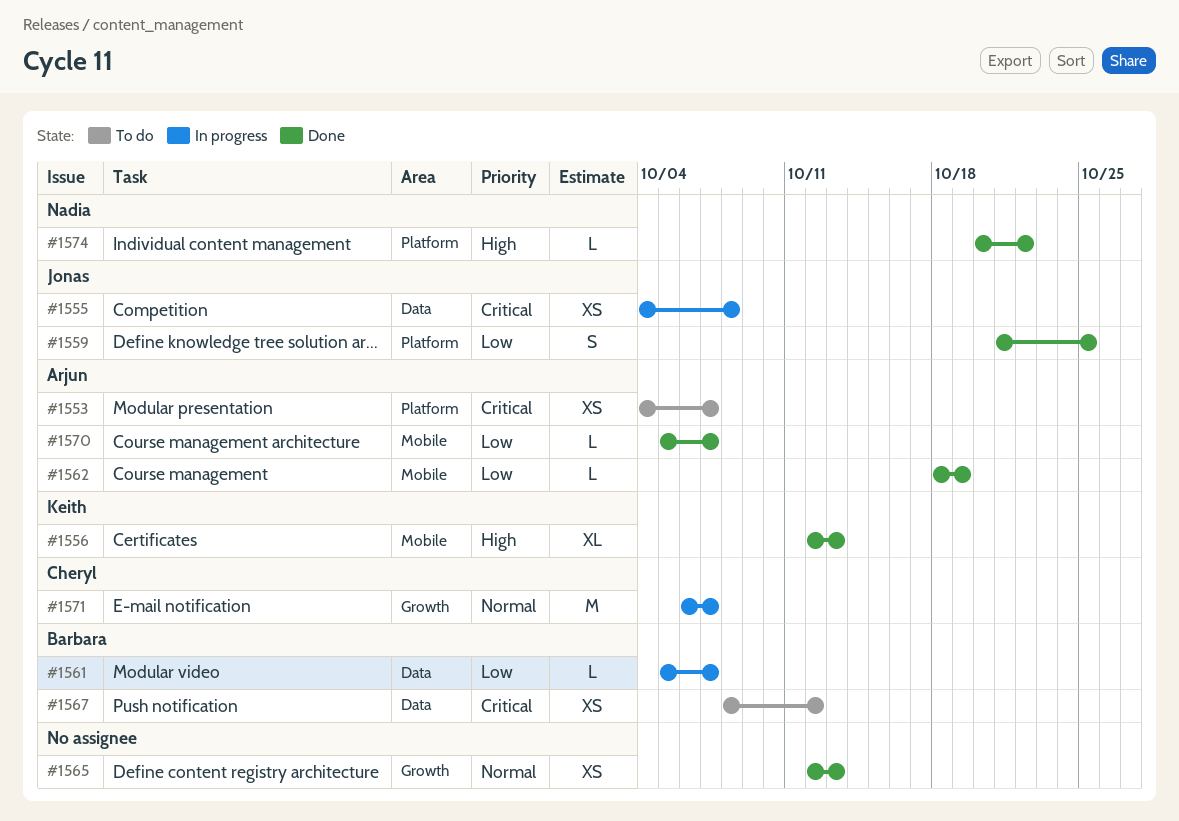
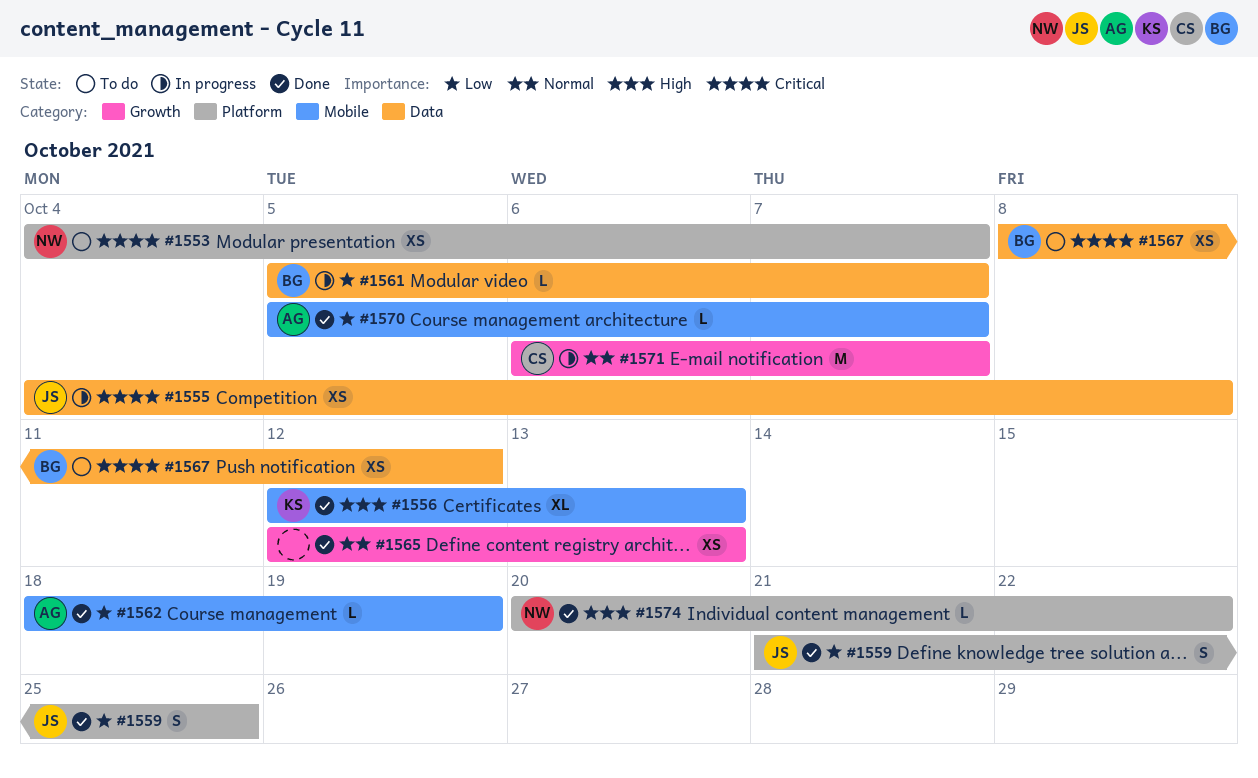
#1553, owner: Arjun -> Nadia

